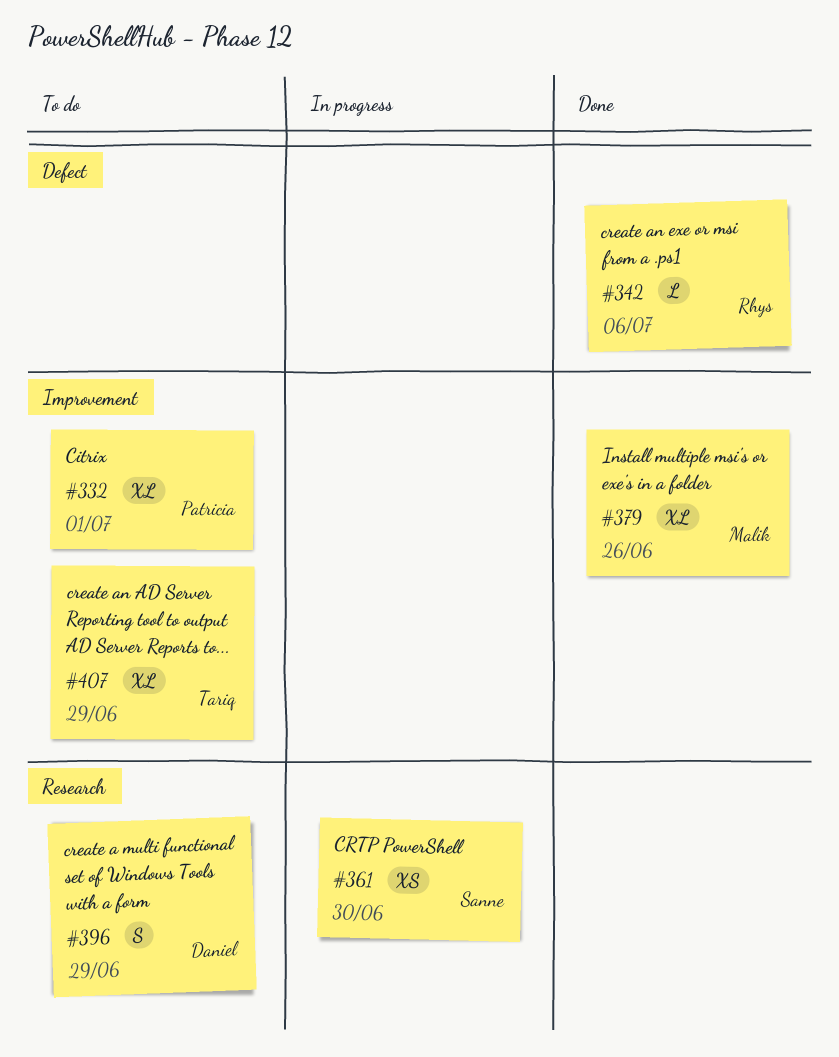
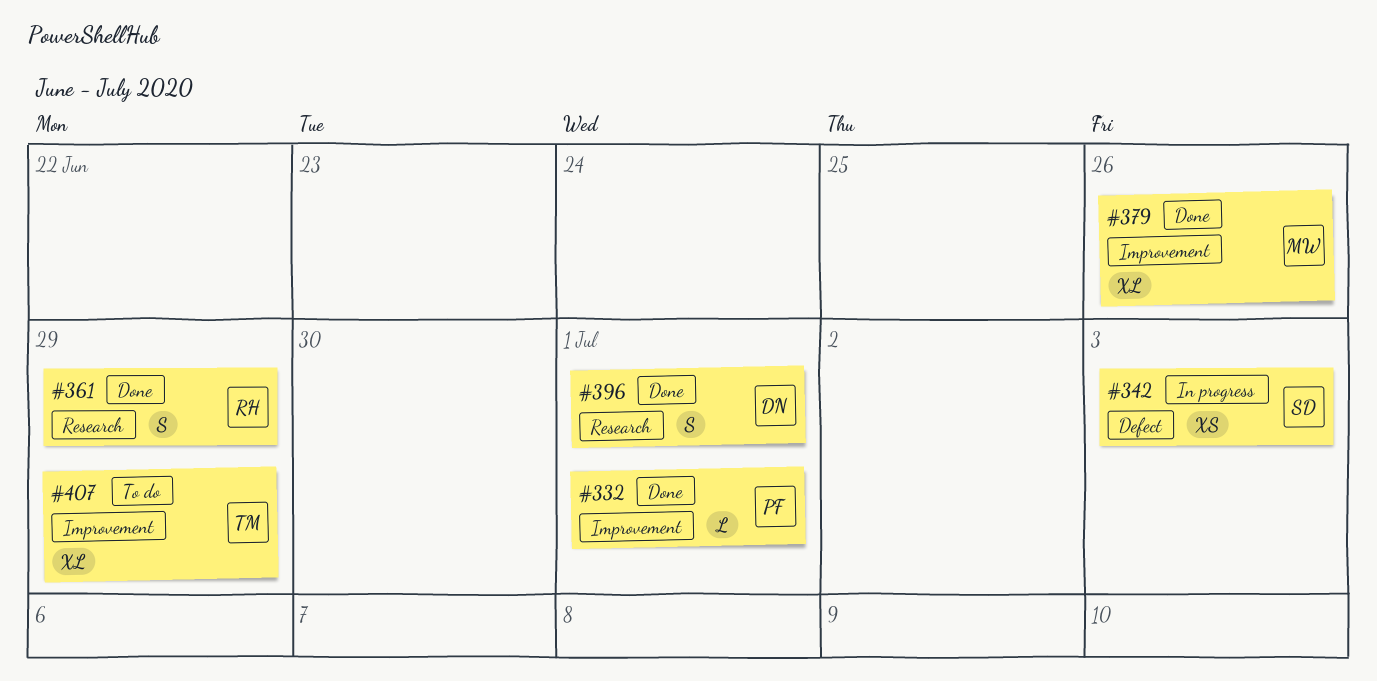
#332, status: To do -> Done
#332, estimate: XL -> L
#342, status: Done -> In progress
#342, owner: Rhys -> Sanne
#342, estimate: L -> XS
#342, due: Jul 6 -> Jul 3
#361, status: In progress -> Done
#361, owner: Sanne -> Rhys
#361, estimate: XS -> S
#361, due: Jun 30 -> Jun 29
#396, status: To do -> Done
#396, due: Jun 29 -> Jul 1

